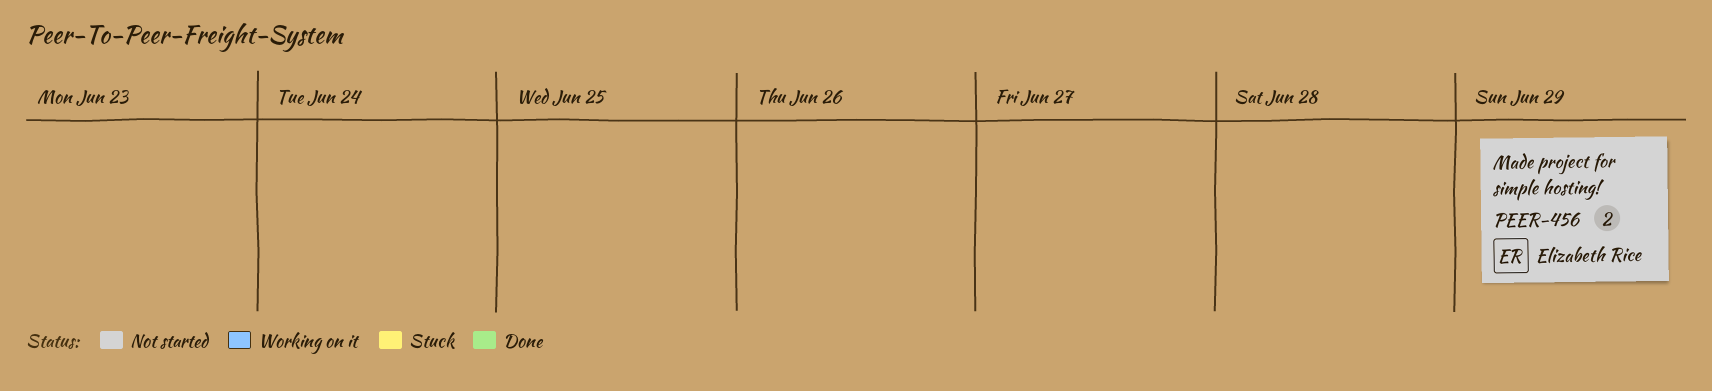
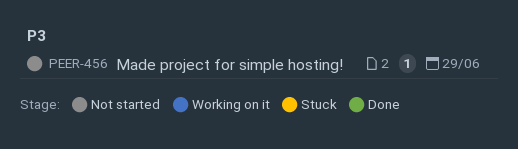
PEER-456, estimate: 2 -> 1

